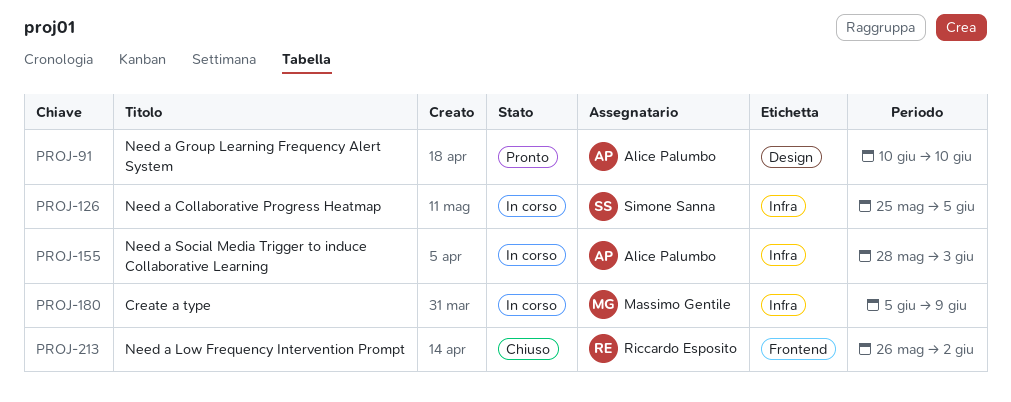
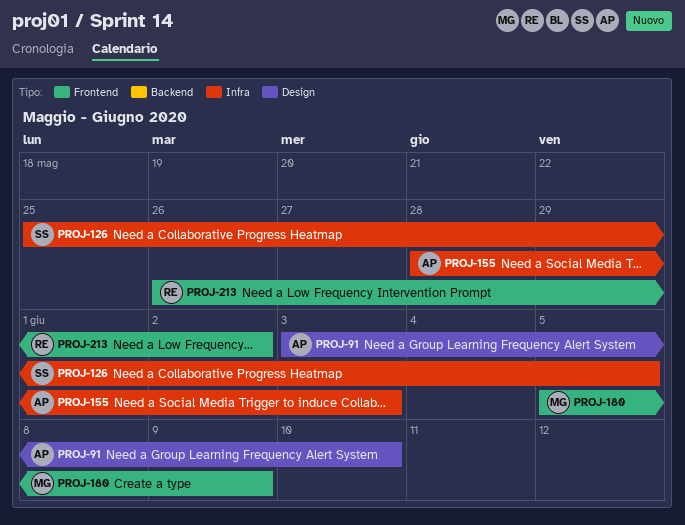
PROJ-91, start: Jun 10 -> Jun 3
PROJ-180, label: Infra -> Frontend

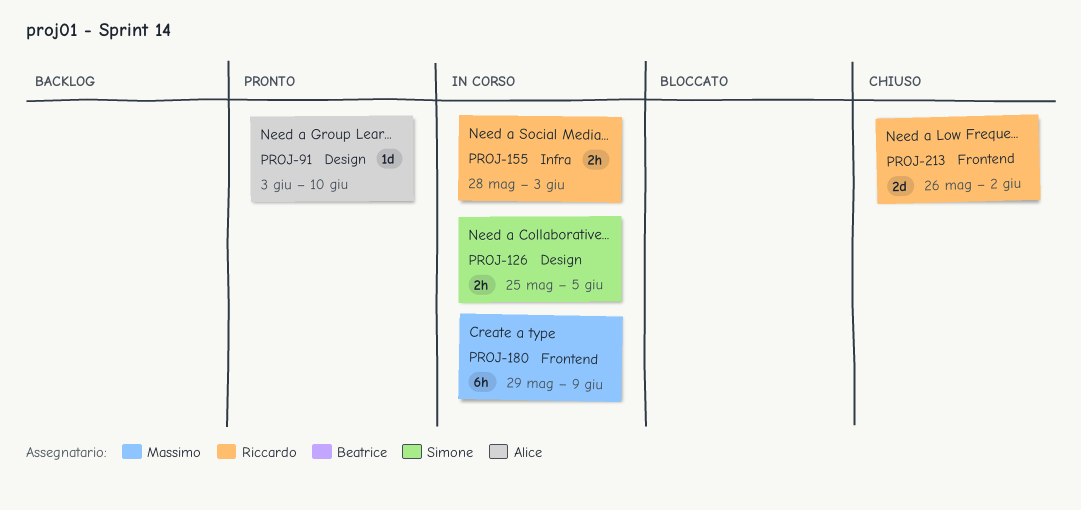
PROJ-126, label: Infra -> Design
PROJ-155, owner: Alice -> Riccardo
PROJ-180, start: Jun 5 -> May 29

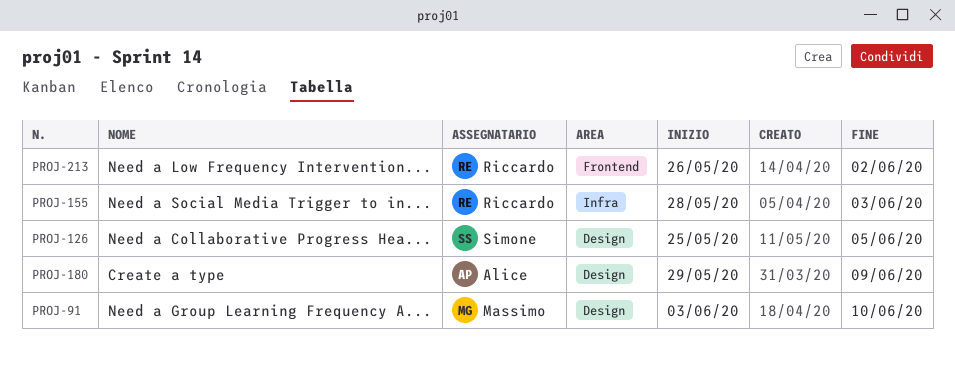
PROJ-91, owner: Alice -> Massimo
PROJ-180, owner: Massimo -> Alice
PROJ-180, label: Frontend -> Design

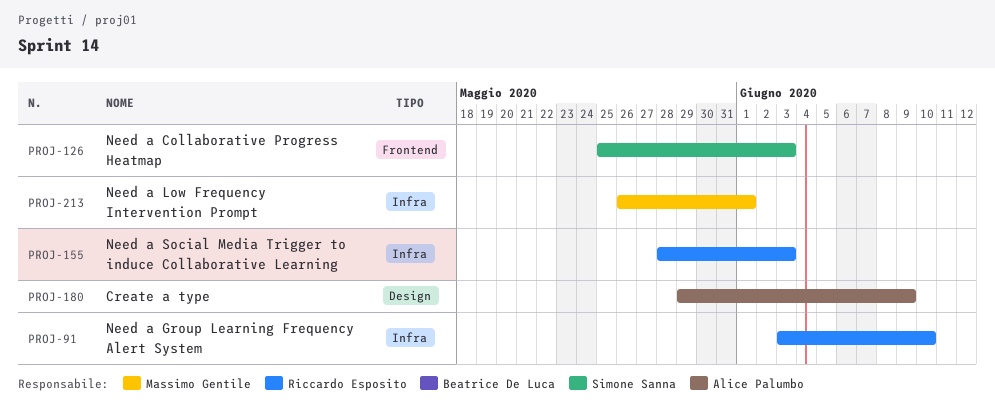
PROJ-91, owner: Massimo Gentile -> Riccardo Esposito
PROJ-91, label: Design -> Infra
PROJ-126, label: Design -> Frontend
PROJ-126, due: Jun 5 -> Jun 3
PROJ-213, owner: Riccardo Esposito -> Massimo Gentile
PROJ-213, label: Frontend -> Infra
PROJ-213, due: Jun 2 -> Jun 1

